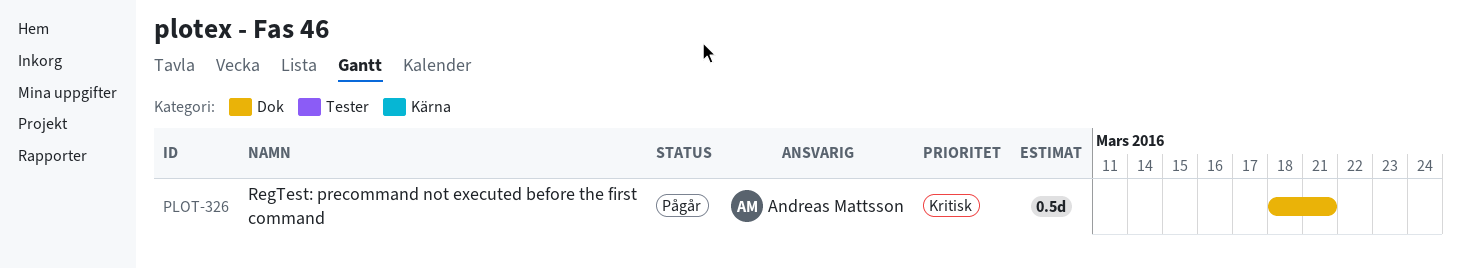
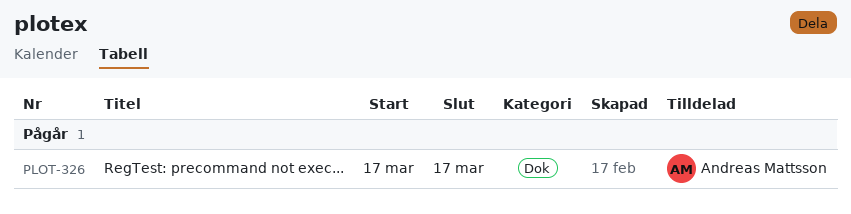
PLOT-326, start: Mar 18 -> Mar 17
PLOT-326, due: Mar 21 -> Mar 17

